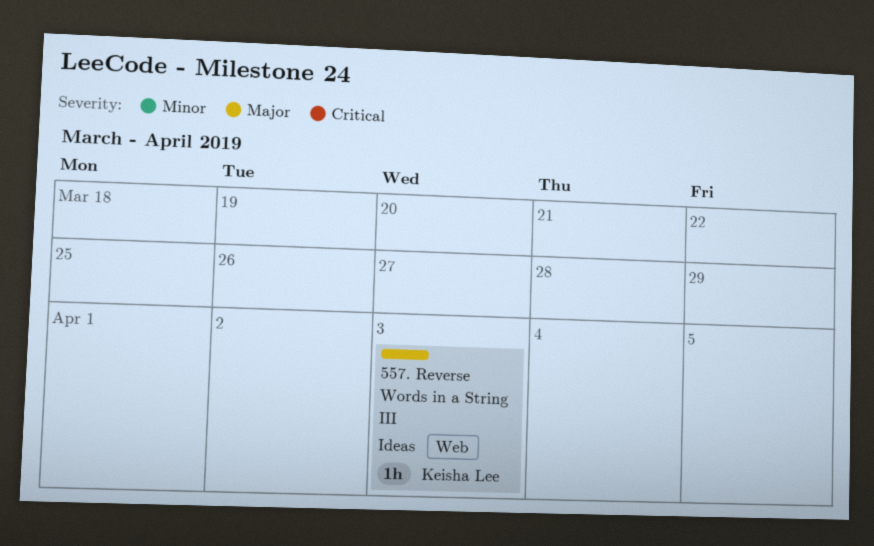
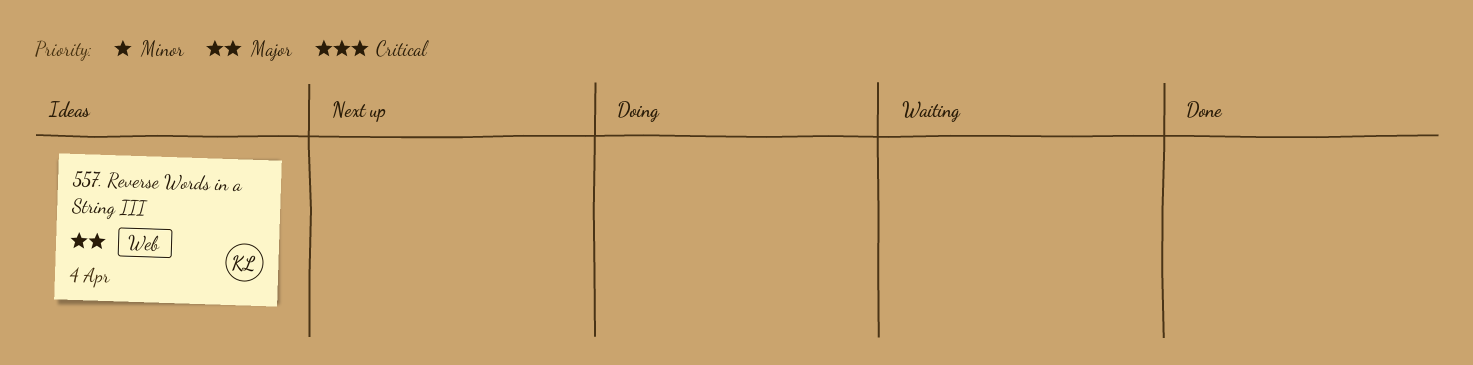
557. Reverse Words in a String III, due: Apr 3 -> Apr 4

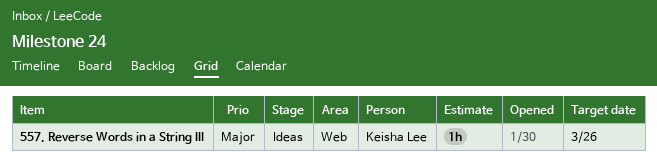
557. Reverse Words in a String III, due: Apr 4 -> Mar 26

